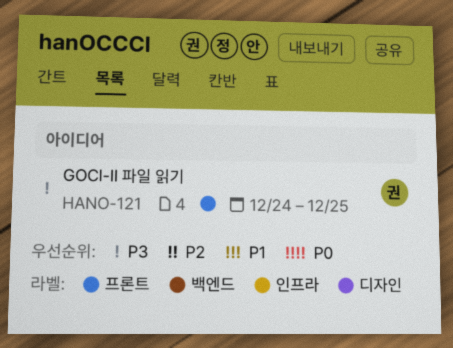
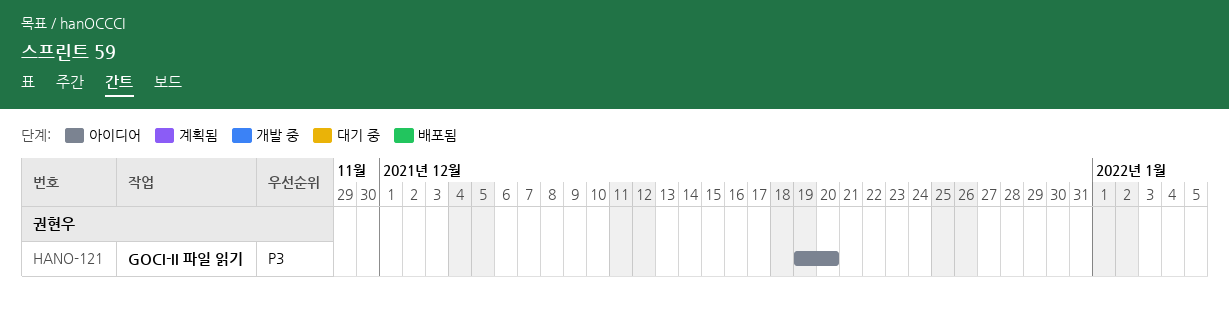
HANO-121, start: Dec 24 -> Dec 19
HANO-121, due: Dec 25 -> Dec 20

